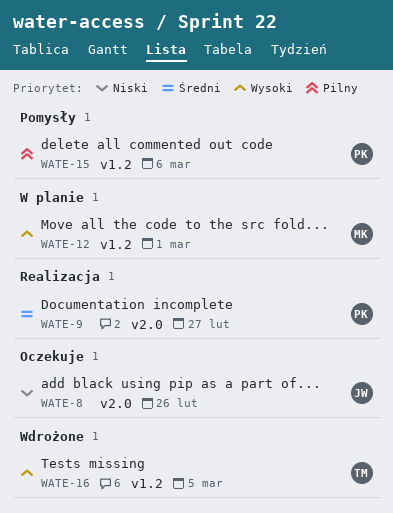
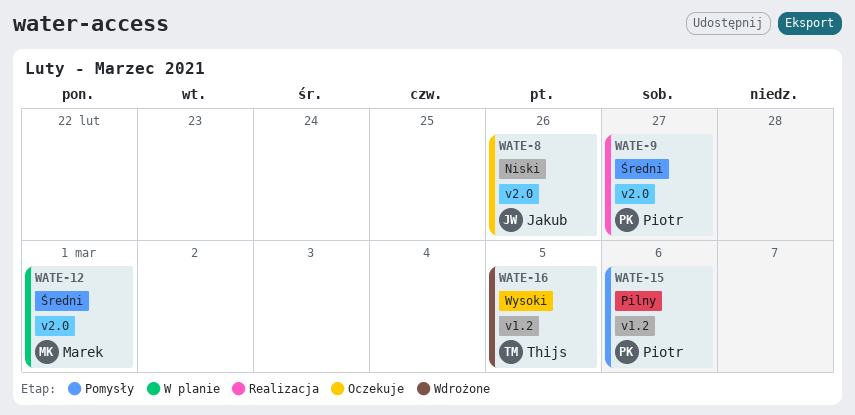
WATE-12, priority: Wysoki -> Średni
WATE-12, label: v1.2 -> v2.0

